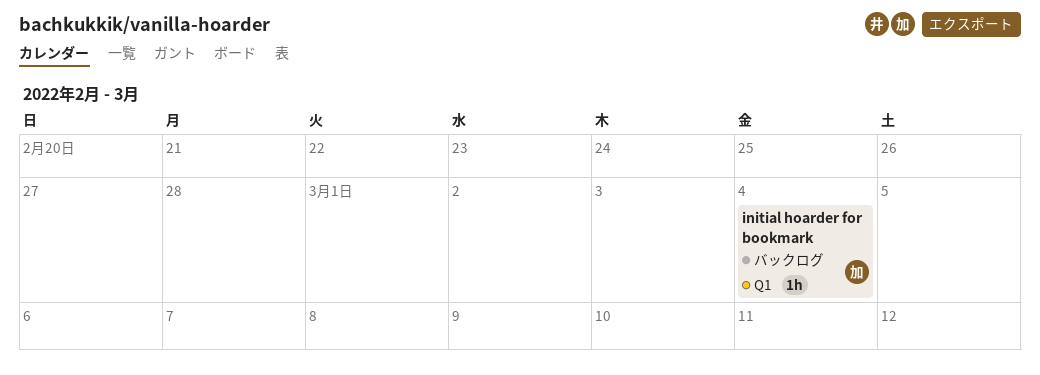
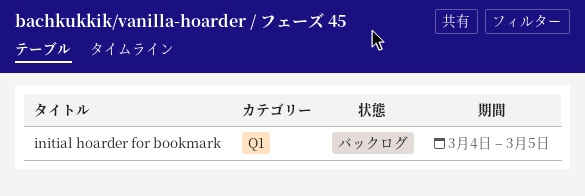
initial hoarder for bookmark, due: Mar 4 -> Mar 5

